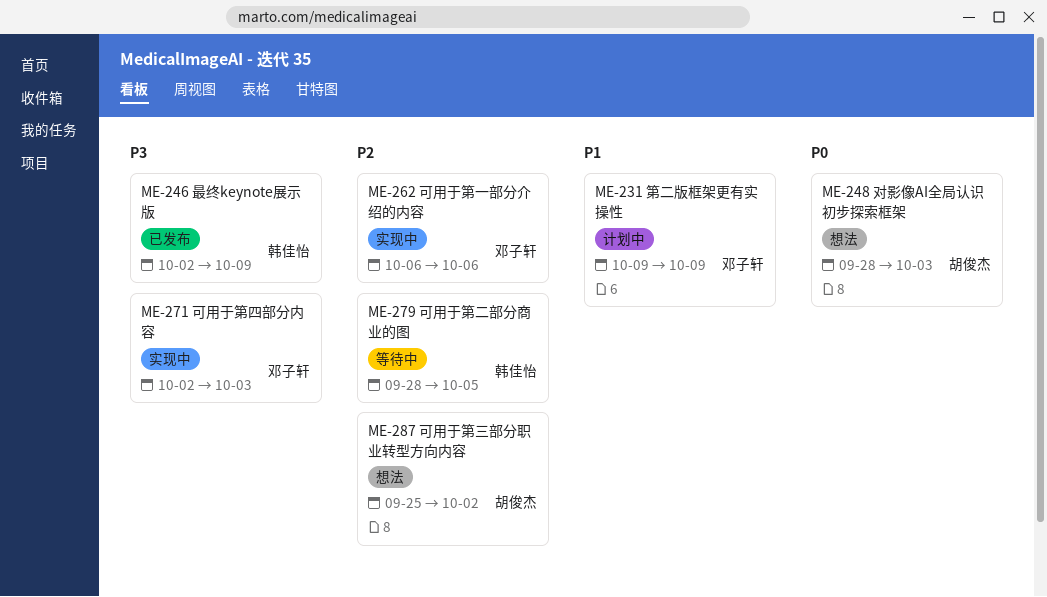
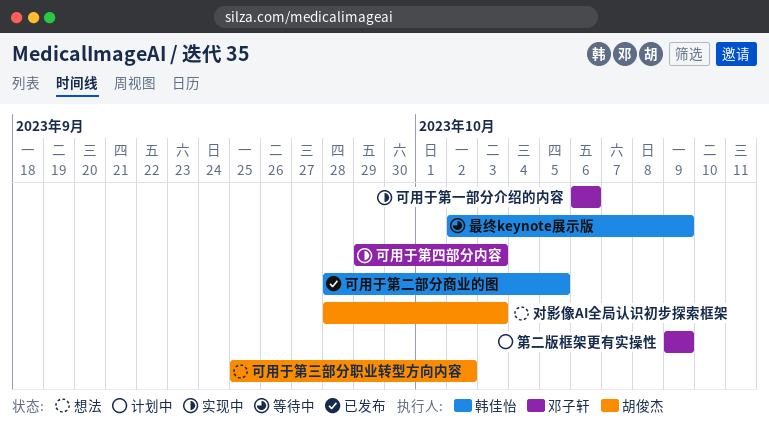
可用于第二部分商业的图, status: 等待中 -> 已发布
可用于第四部分内容, start: Oct 2 -> Sep 29
最终keynote展示版, status: 已发布 -> 等待中

